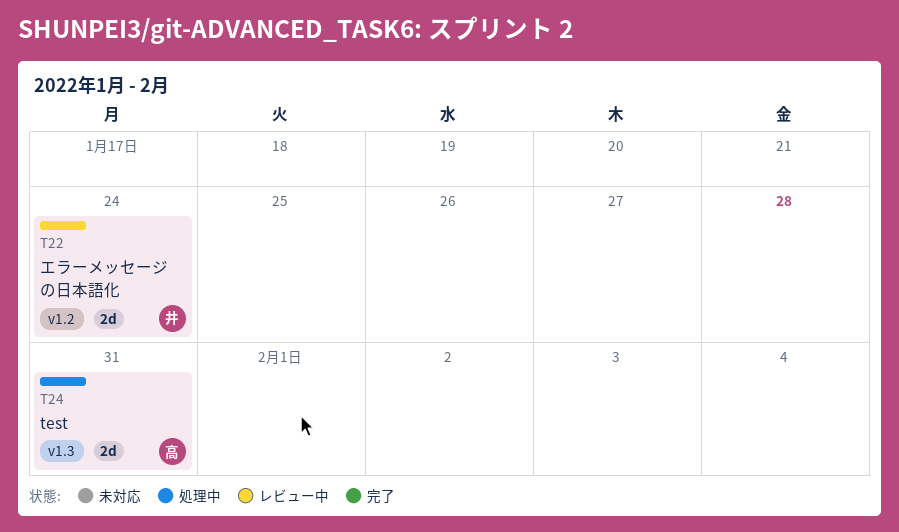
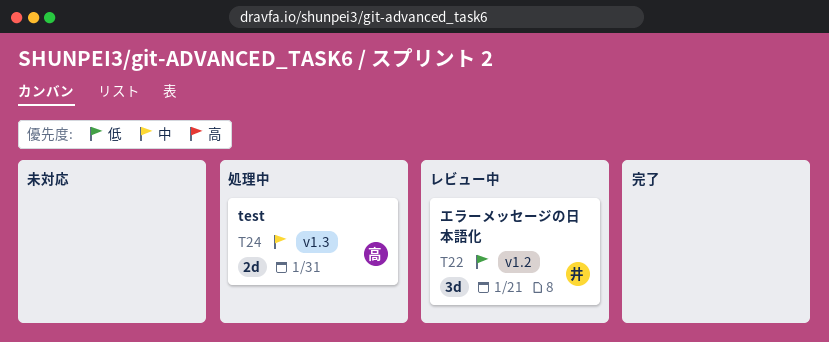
T22, estimate: 2d -> 3d
T22, due: Jan 24 -> Jan 21

